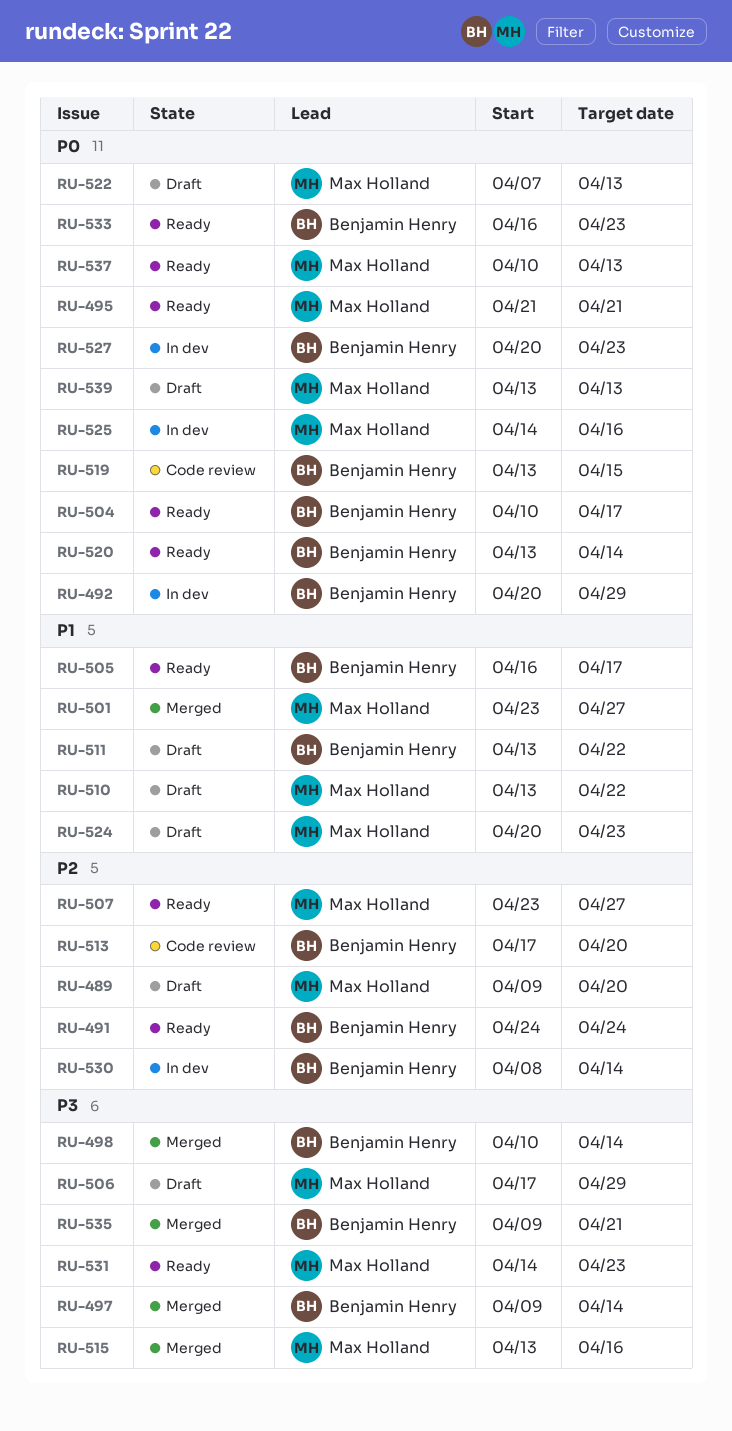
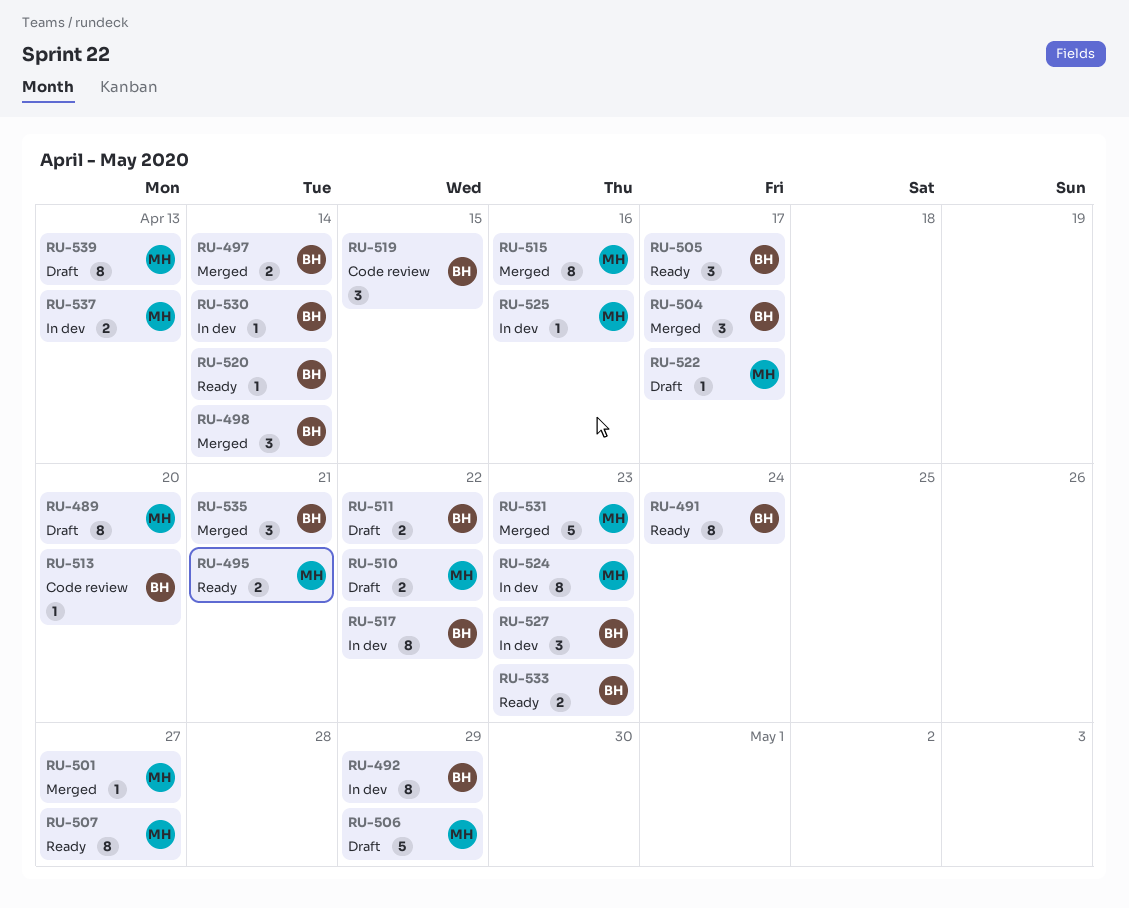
RU-504, status: Ready -> Merged
RU-517: none -> present
RU-522, due: Apr 13 -> Apr 17
RU-524, status: Draft -> In dev
RU-531, status: Ready -> Merged
RU-537, status: Ready -> In dev

